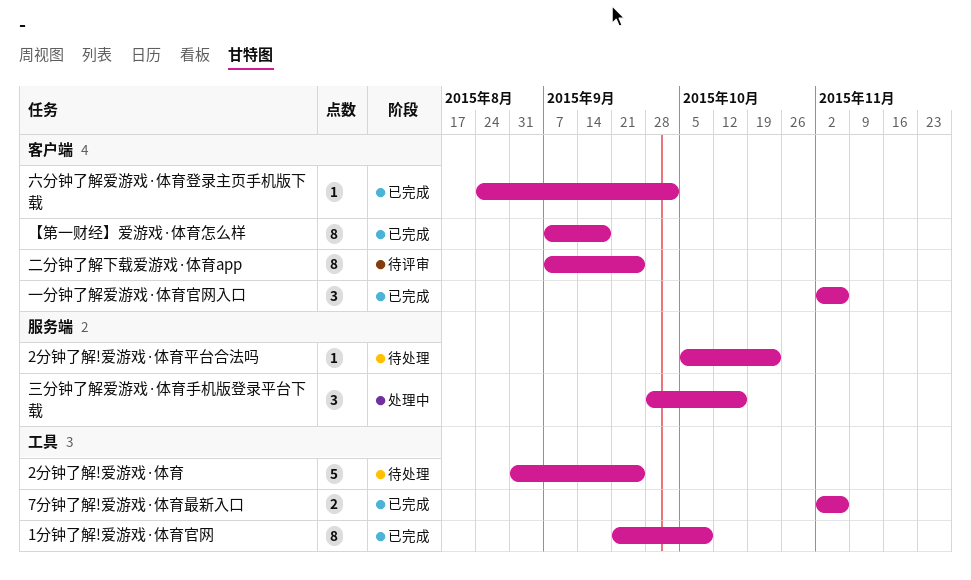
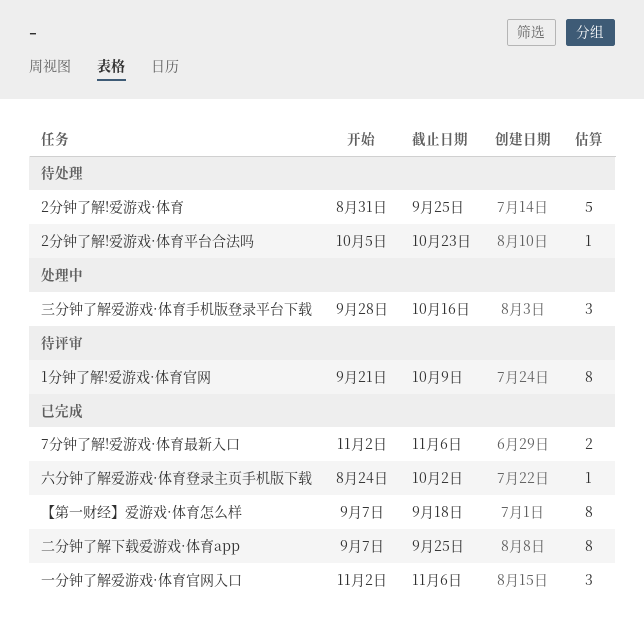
1分钟了解!爱游戏·体育官网, status: 已完成 -> 待评审
二分钟了解下载爱游戏·体育app, status: 待评审 -> 已完成

